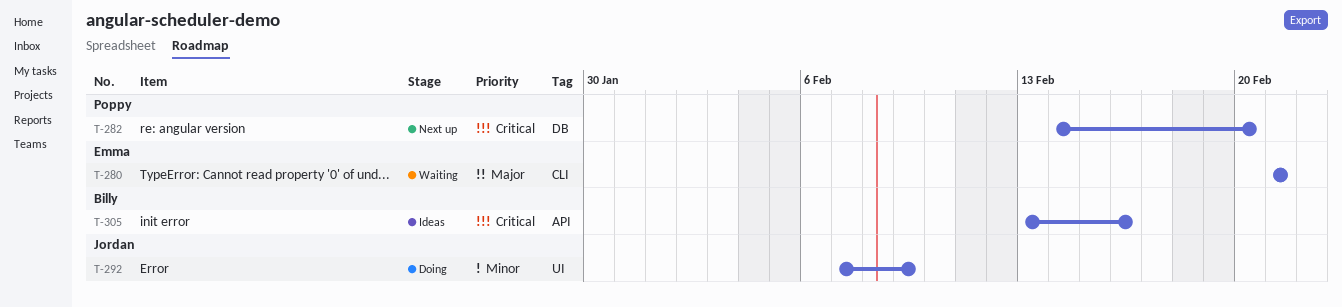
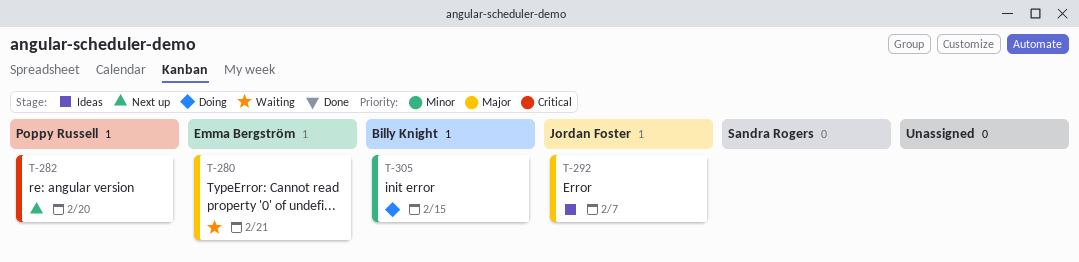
T-292, status: Doing -> Ideas
T-292, priority: Minor -> Major
T-292, due: Feb 9 -> Feb 7
T-305, status: Ideas -> Doing
T-305, priority: Critical -> Minor
T-305, due: Feb 16 -> Feb 15

